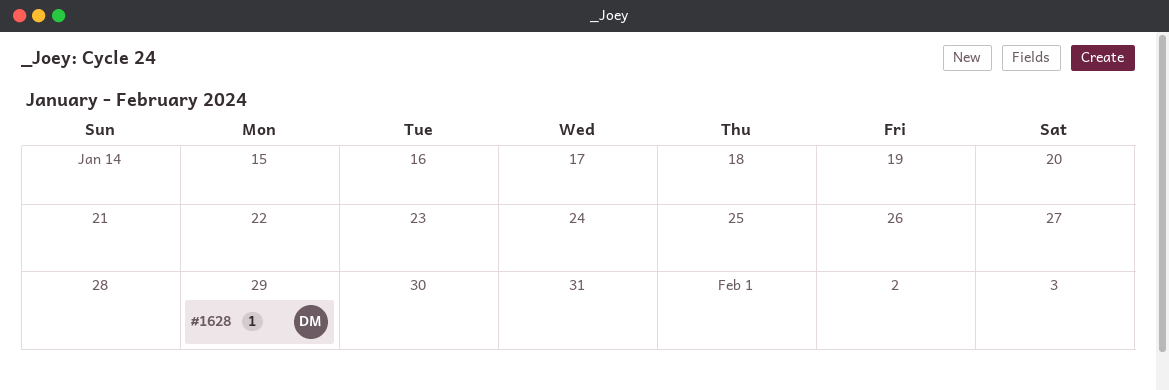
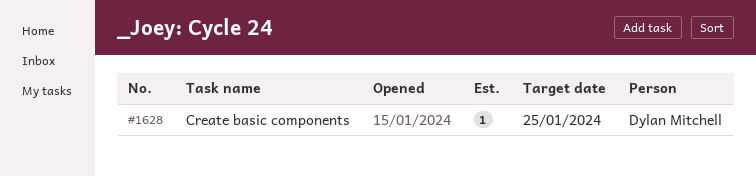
#1628, due: Jan 29 -> Jan 25

